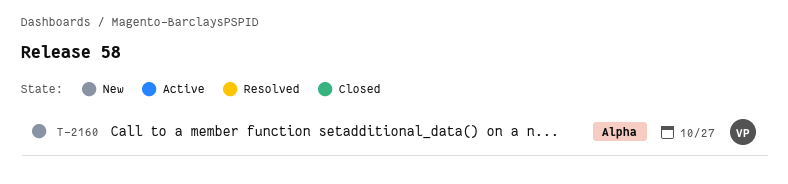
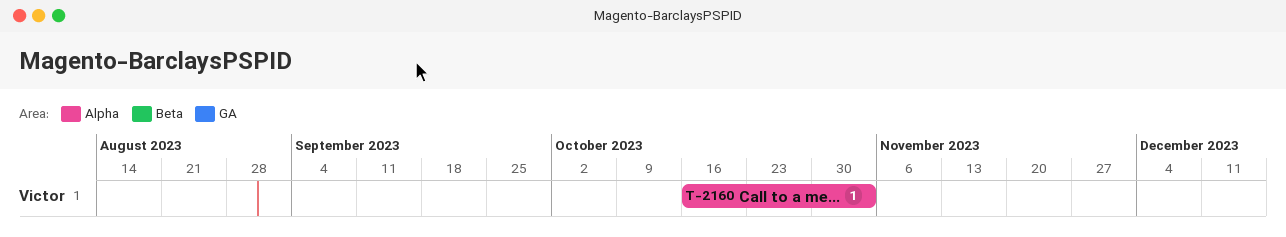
T-2160, due: Oct 27 -> Nov 3

